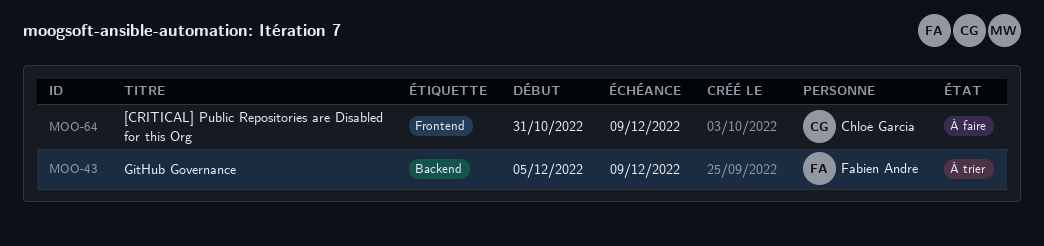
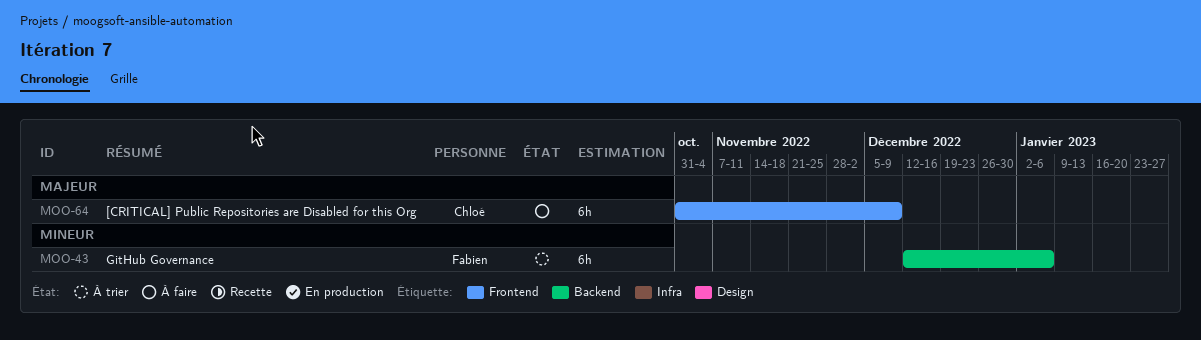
MOO-43, start: Dec 5 -> Dec 12
MOO-43, due: Dec 9 -> Jan 6

